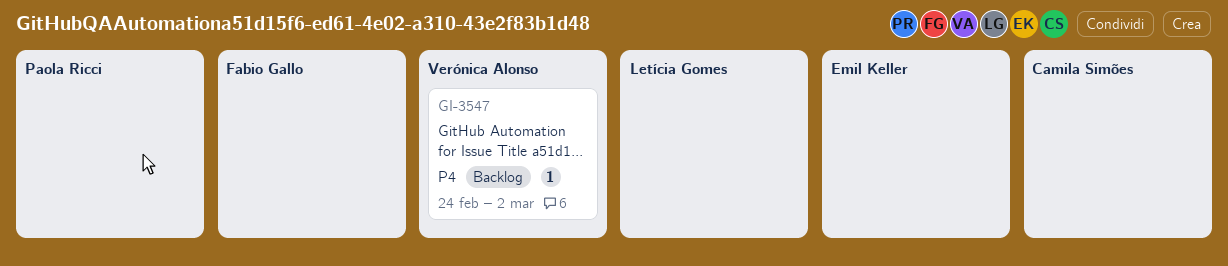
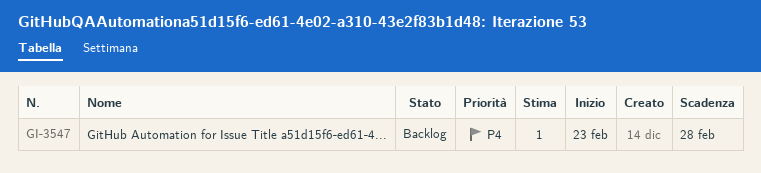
GI-3547, start: Feb 24 -> Feb 23
GI-3547, due: Mar 2 -> Feb 28

